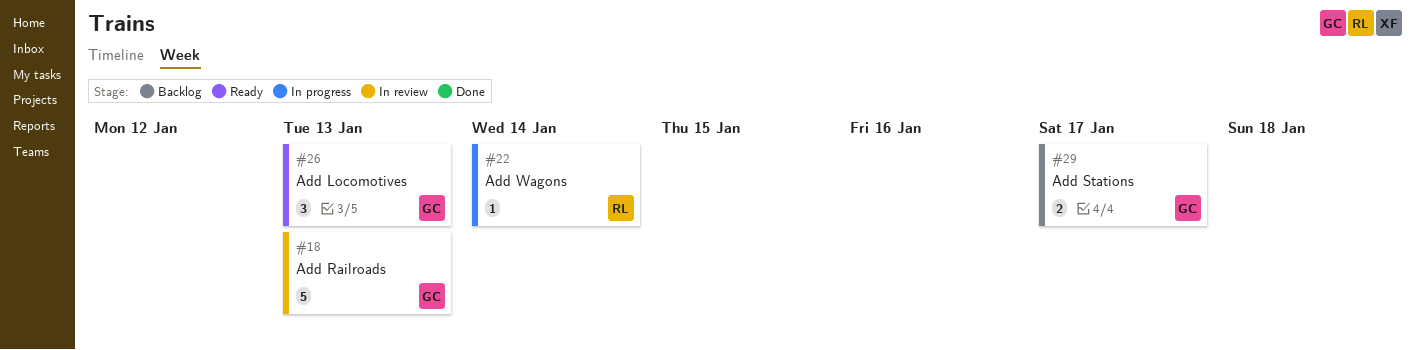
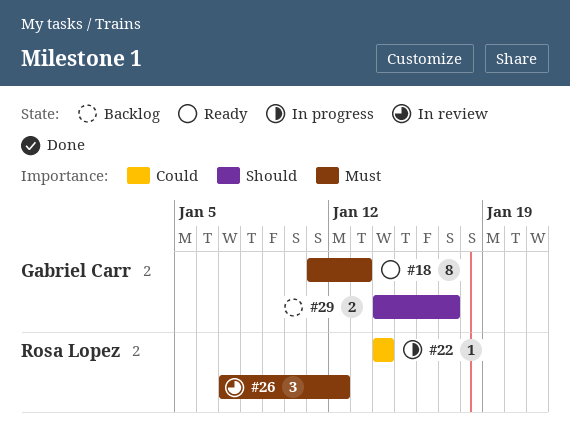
#18, status: In review -> Ready
#18, estimate: 5 -> 8
#26, status: Ready -> In review
#26, owner: Gabriel Carr -> Rosa Lopez
#26, due: Jan 13 -> Jan 12

